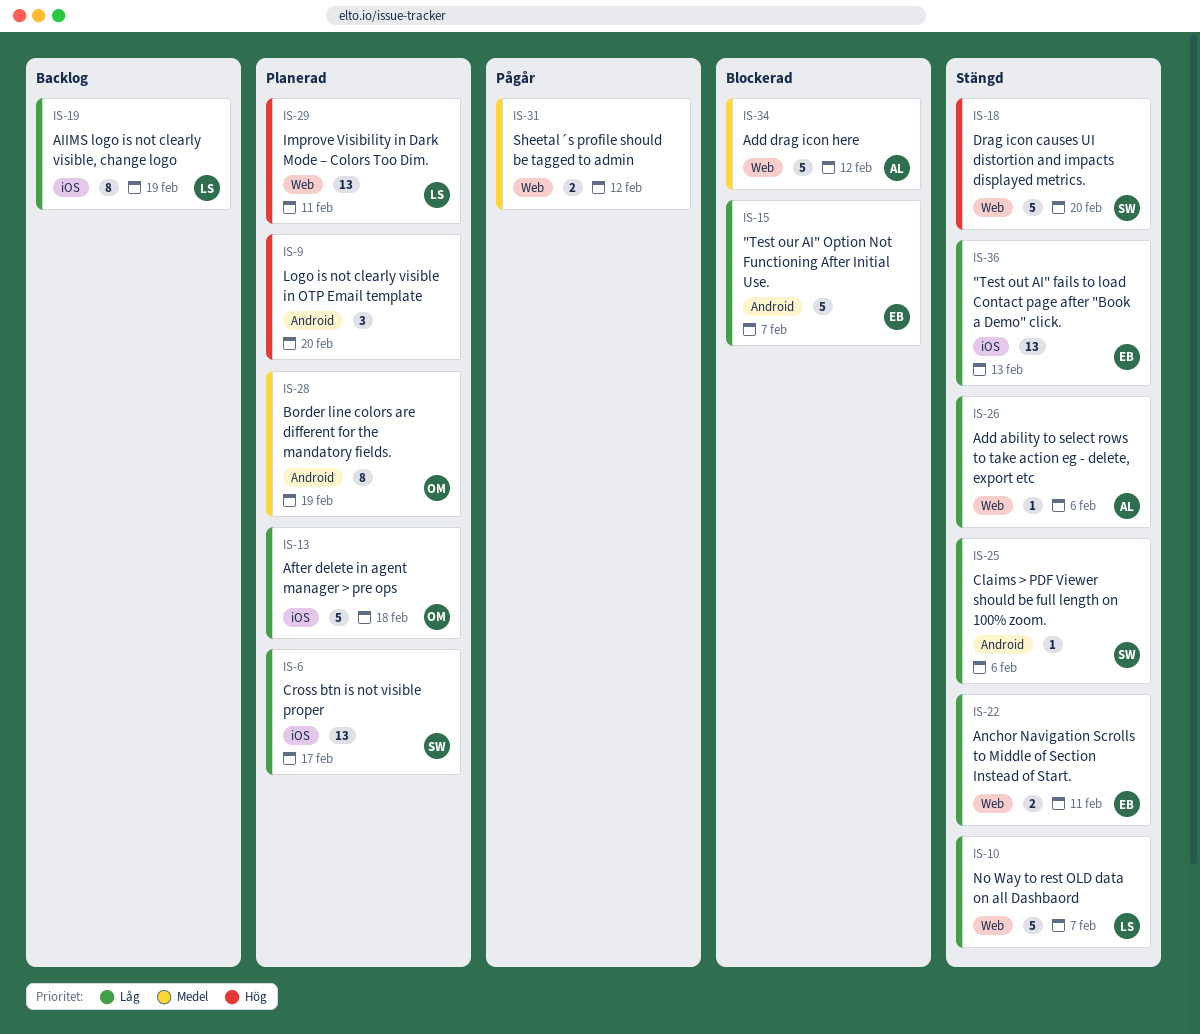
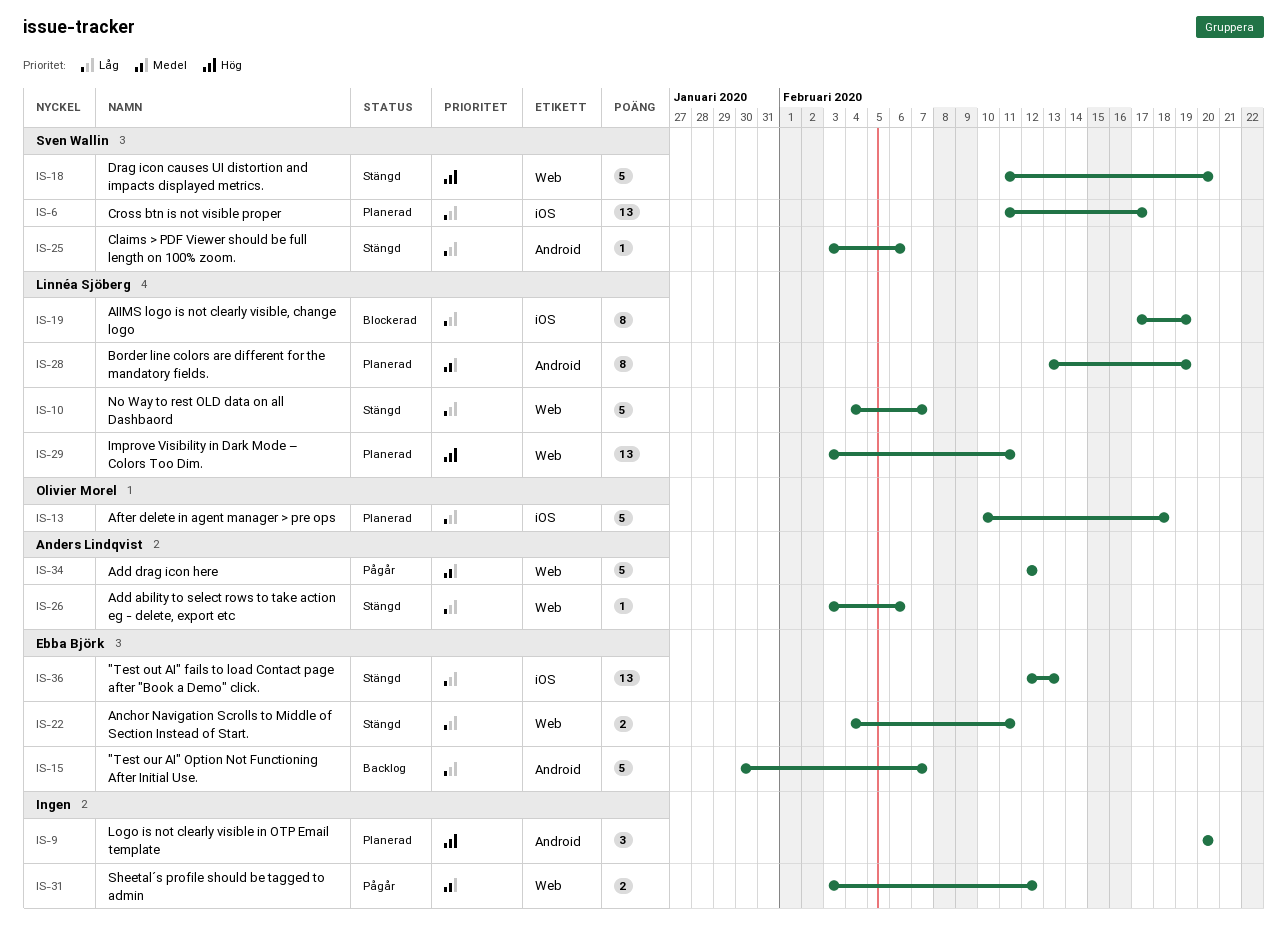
IS-15, status: Blockerad -> Backlog
IS-19, status: Backlog -> Blockerad
IS-28, owner: Olivier Morel -> Linnéa Sjöberg
IS-34, status: Blockerad -> Pågår

